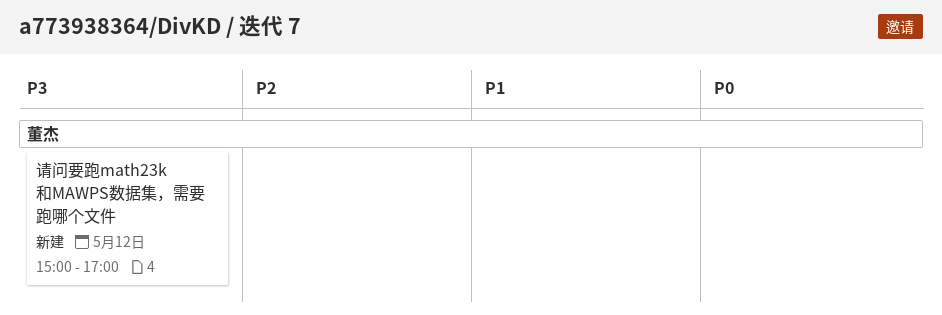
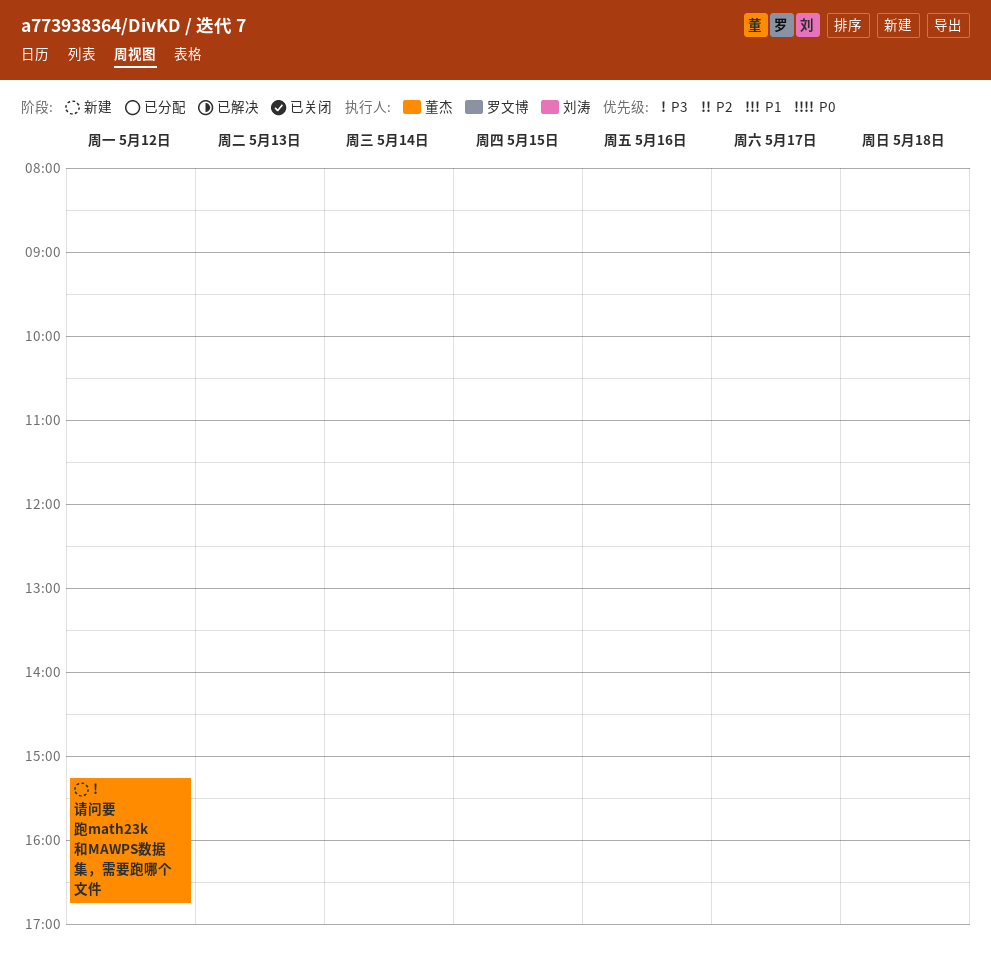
请问要跑math23k和MAWPS数据集，需要跑哪个文件, begins: 15:00 -> 15:15
请问要跑math23k和MAWPS数据集，需要跑哪个文件, ends: 17:00 -> 16:45

